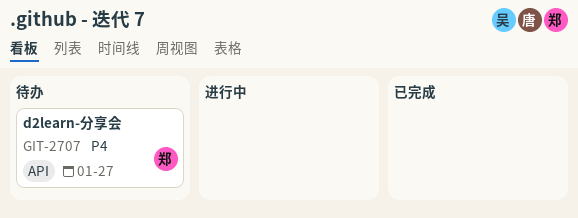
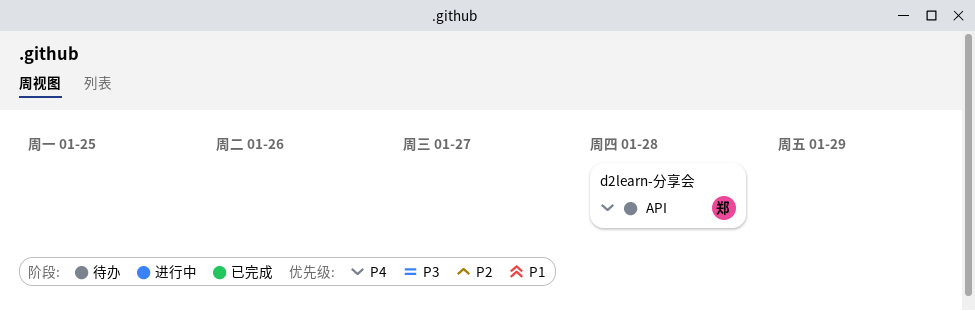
d2learn-分享会, due: Jan 27 -> Jan 28

